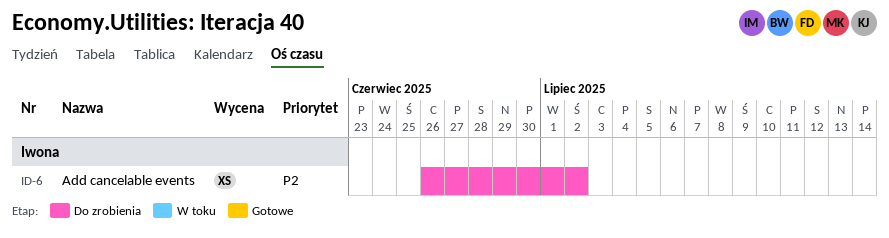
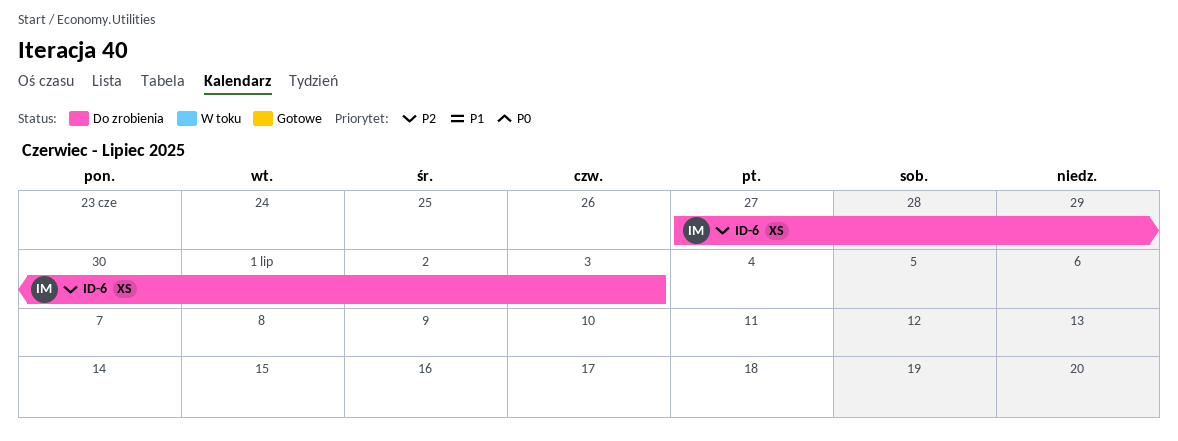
ID-6, start: Jun 26 -> Jun 27
ID-6, due: Jul 2 -> Jul 3

